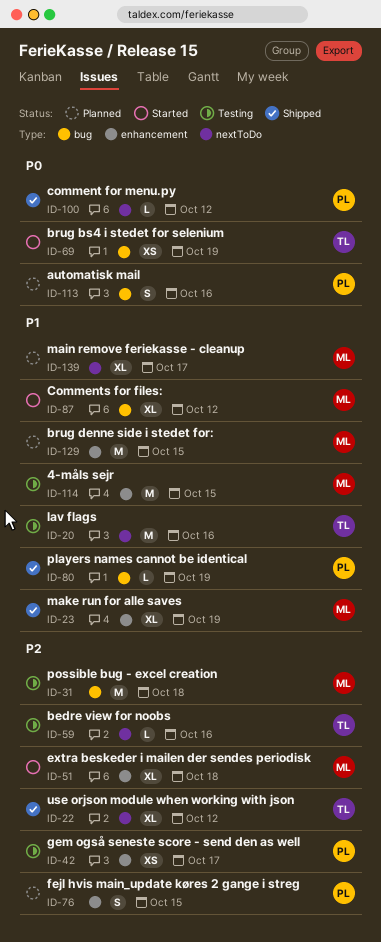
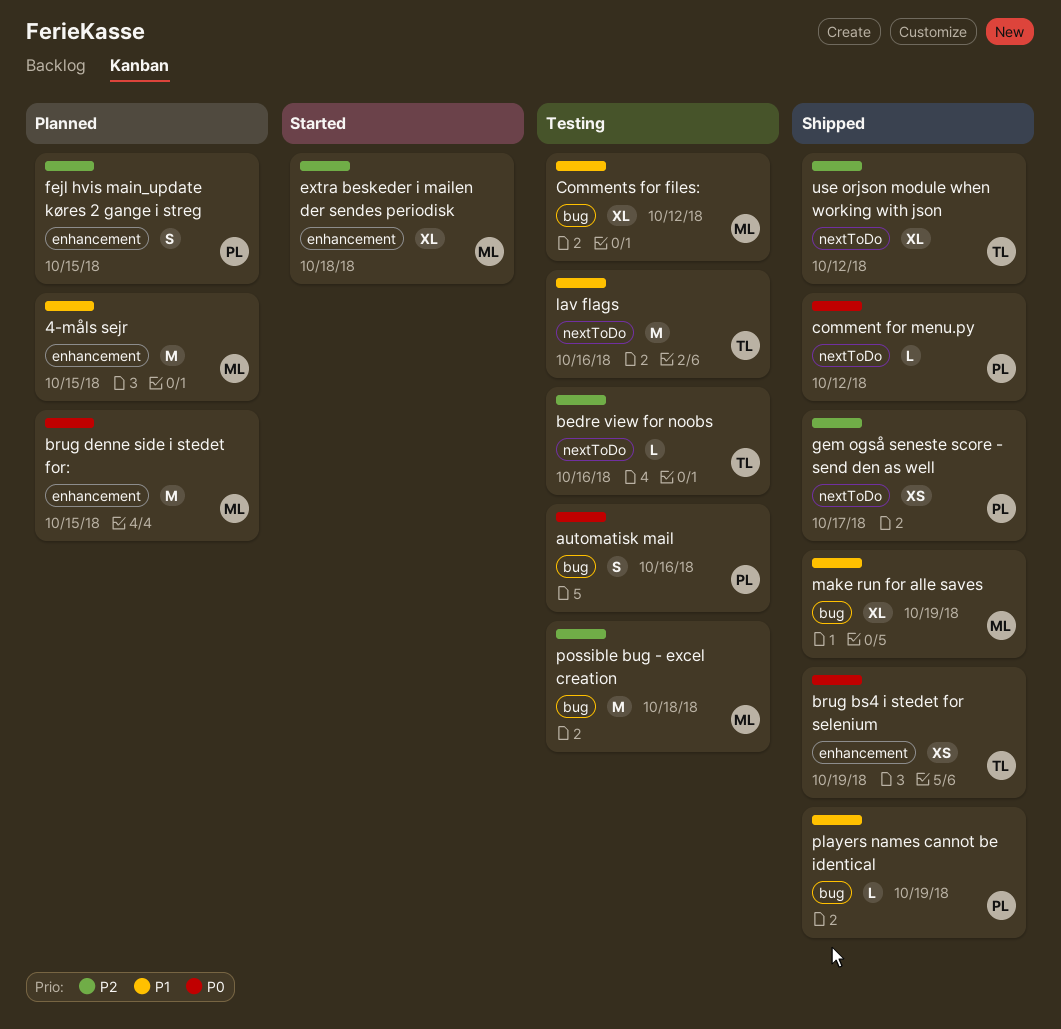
4-måls sejr, status: Testing -> Planned
automatisk mail, status: Planned -> Testing
brug bs4 i stedet for selenium, status: Started -> Shipped
brug bs4 i stedet for selenium, label: bug -> enhancement
brug denne side i stedet for:, priority: P1 -> P0
Comments for files:, status: Started -> Testing
gem også seneste score - send den as well, status: Testing -> Shipped
gem også seneste score - send den as well, label: enhancement -> nextToDo
main remove feriekasse - cleanup: present -> none
make run for alle saves, label: enhancement -> bug

